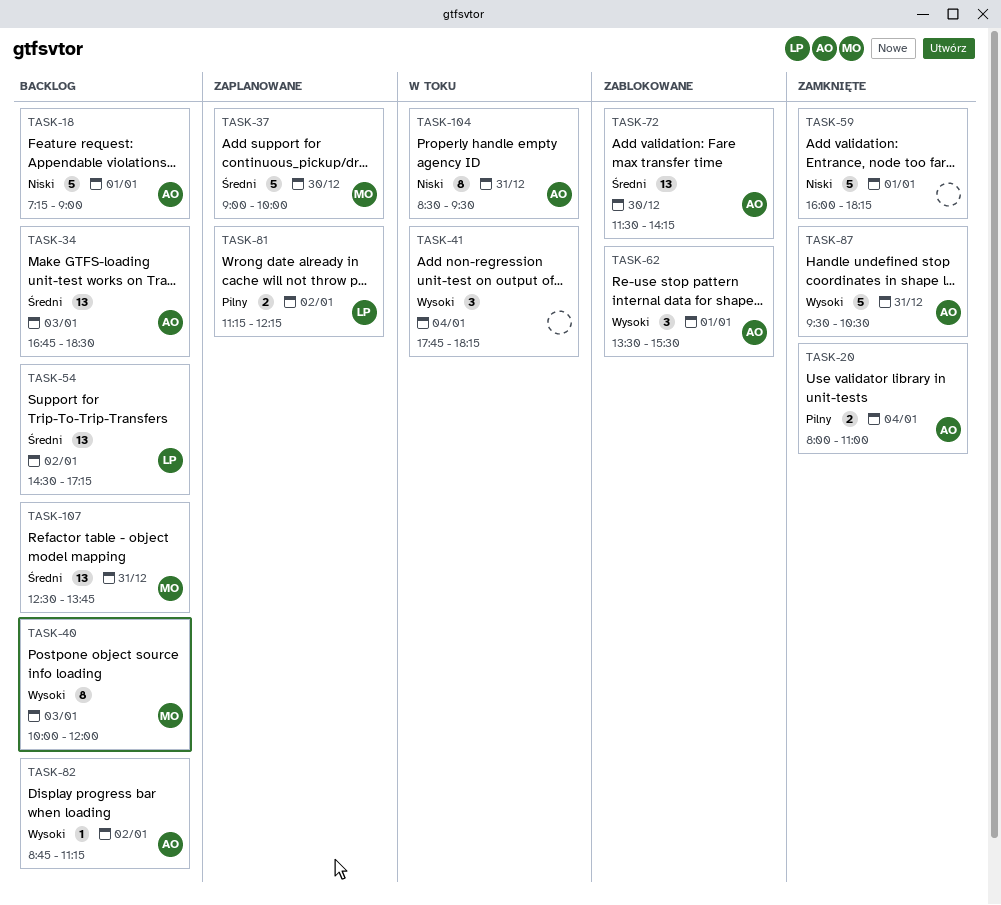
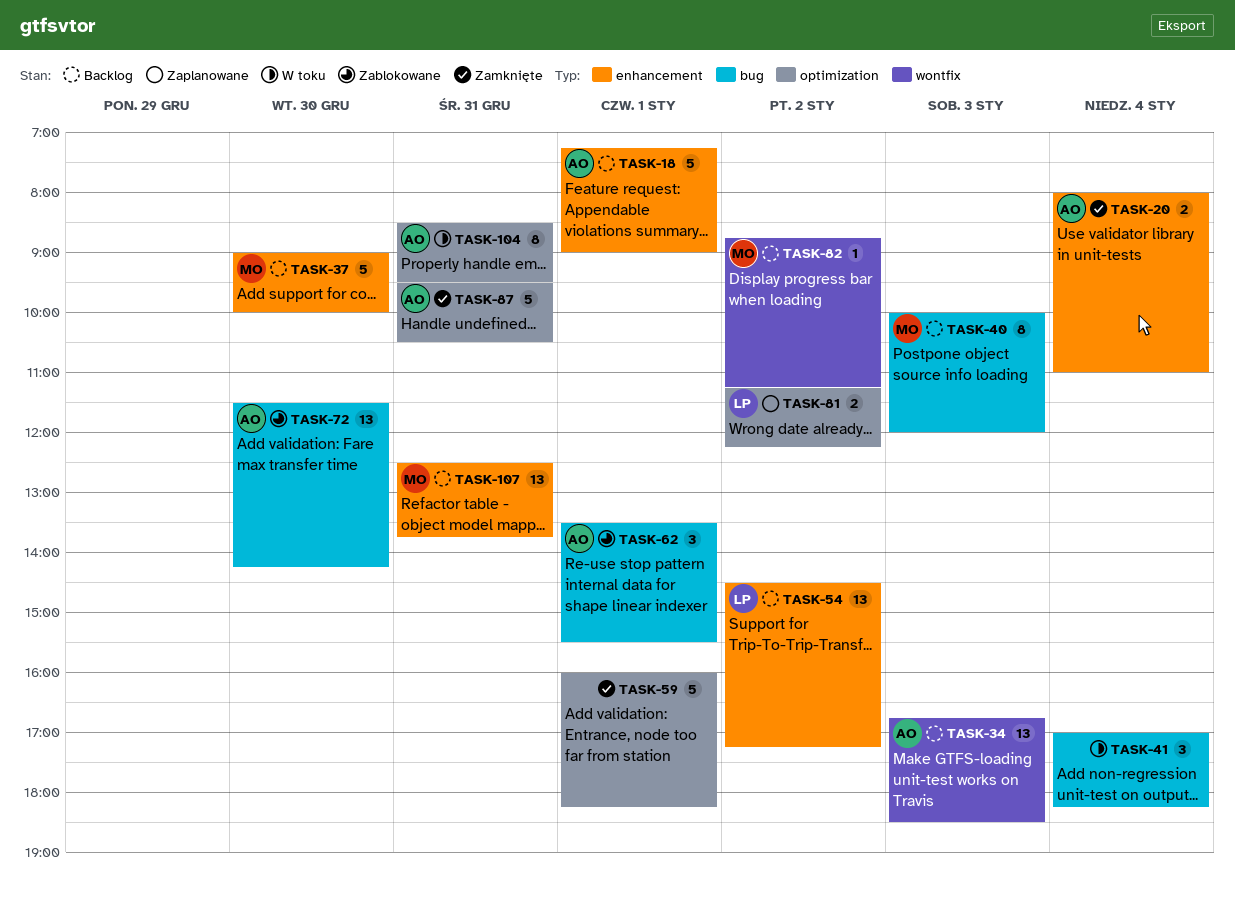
TASK-37, status: Zaplanowane -> Backlog
TASK-41, begins: 17:45 -> 17:00
TASK-82, owner: AO -> MO

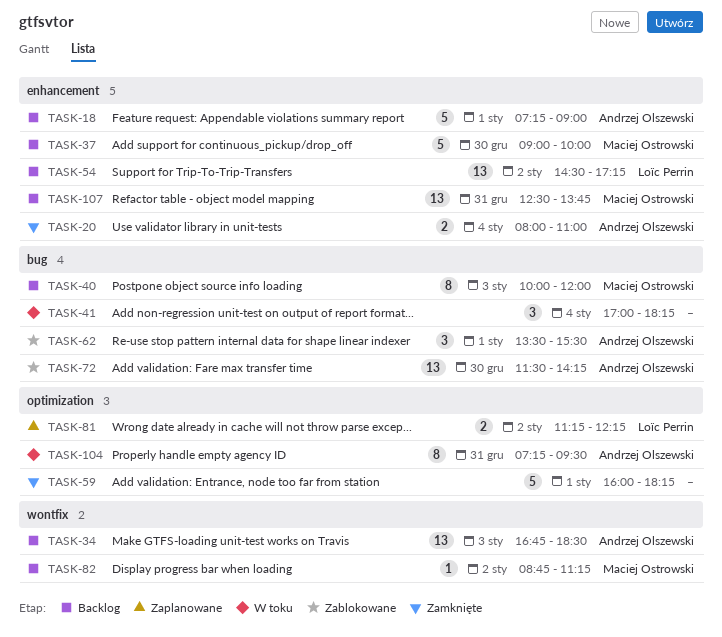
TASK-87: present -> none
TASK-104, begins: 08:30 -> 07:15

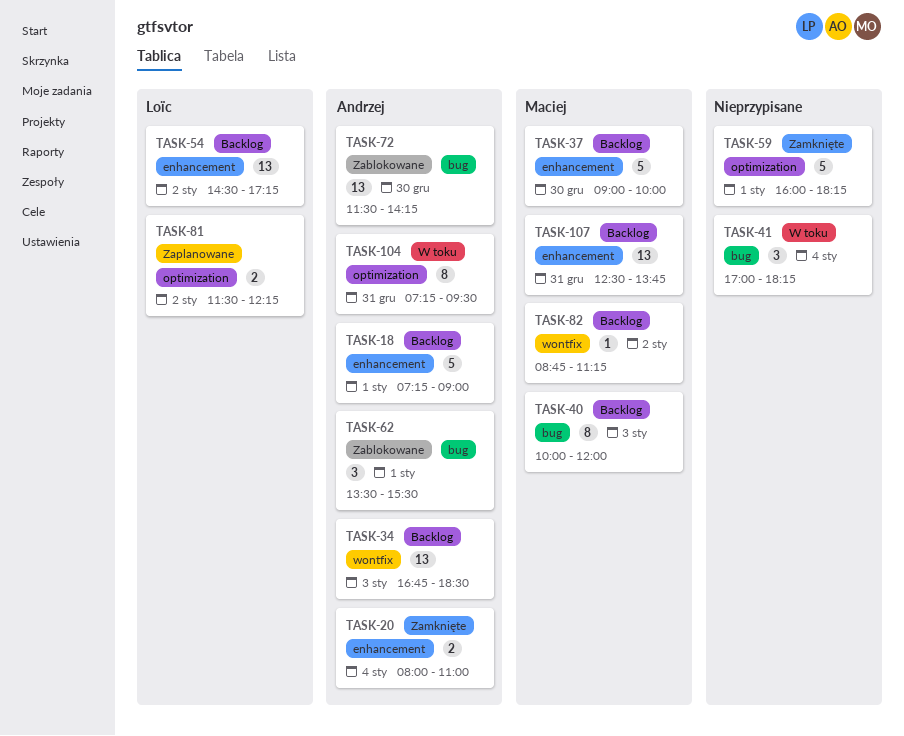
TASK-81, begins: 11:15 -> 11:30

